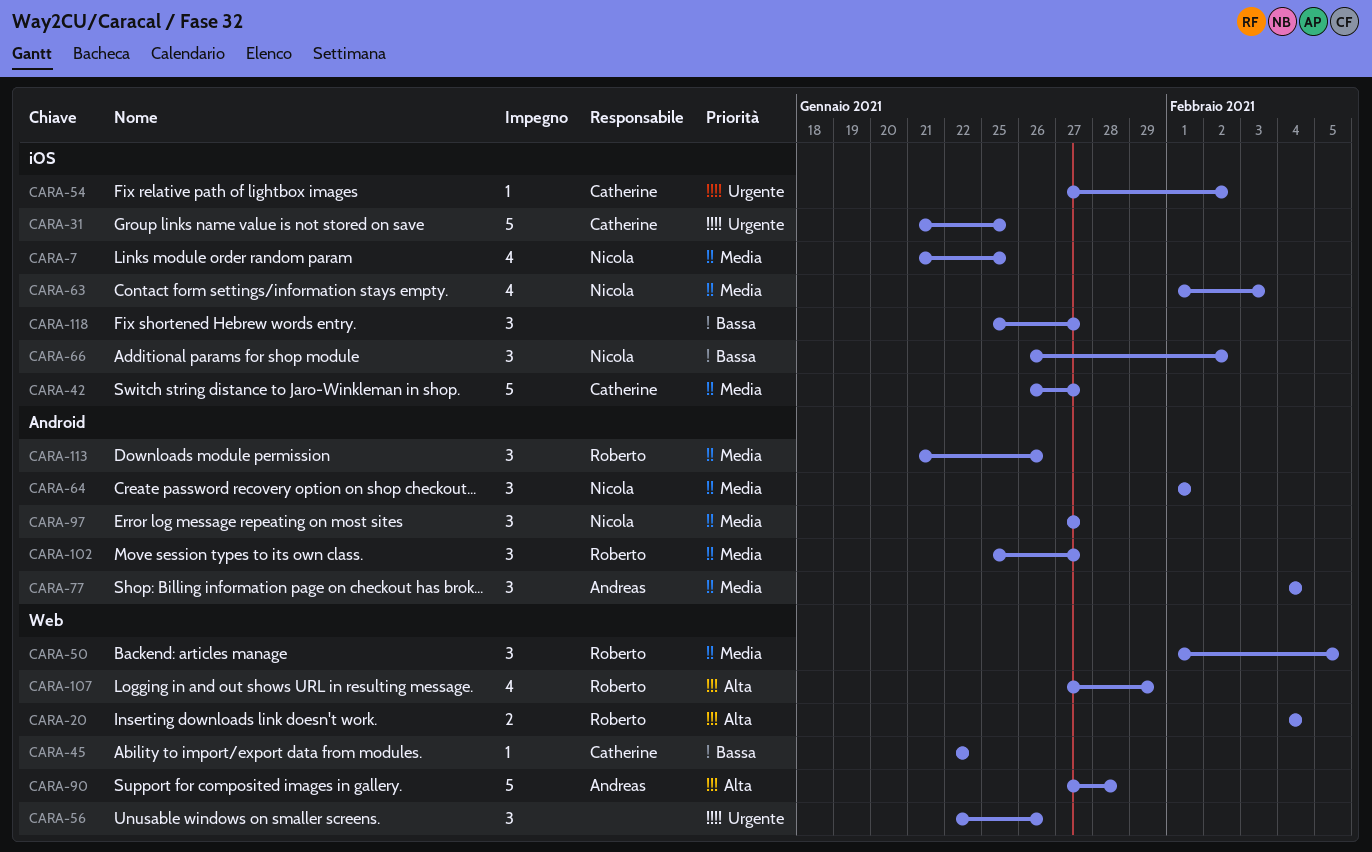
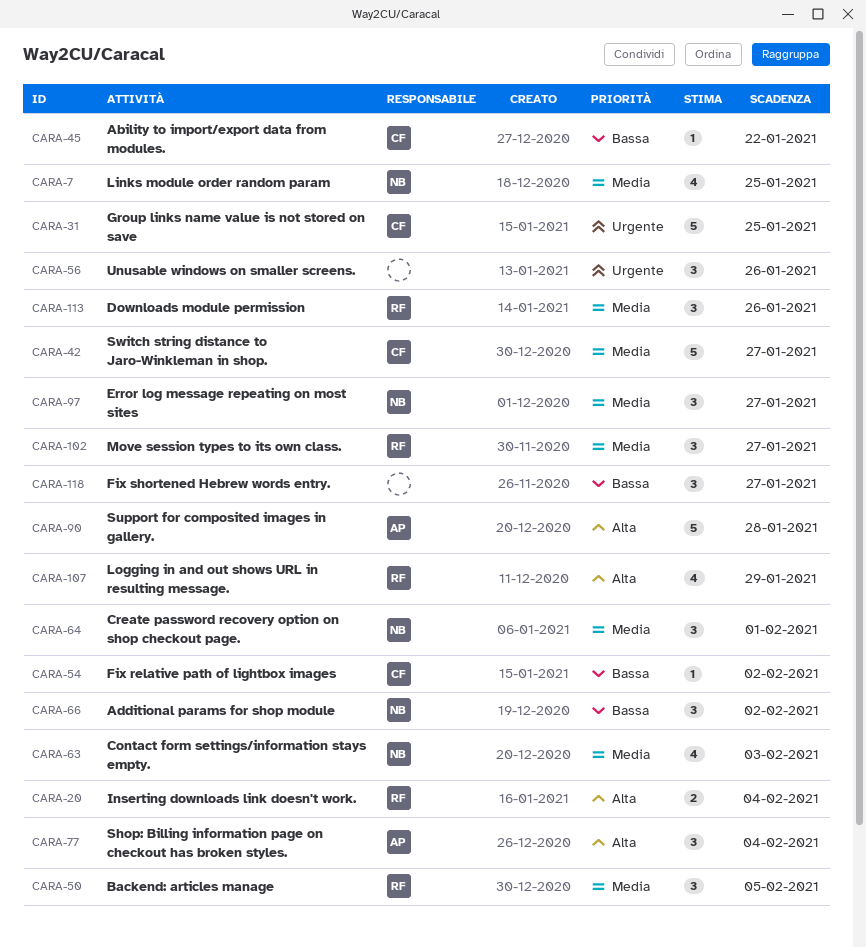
CARA-54, priority: Urgente -> Bassa
CARA-77, priority: Media -> Alta

